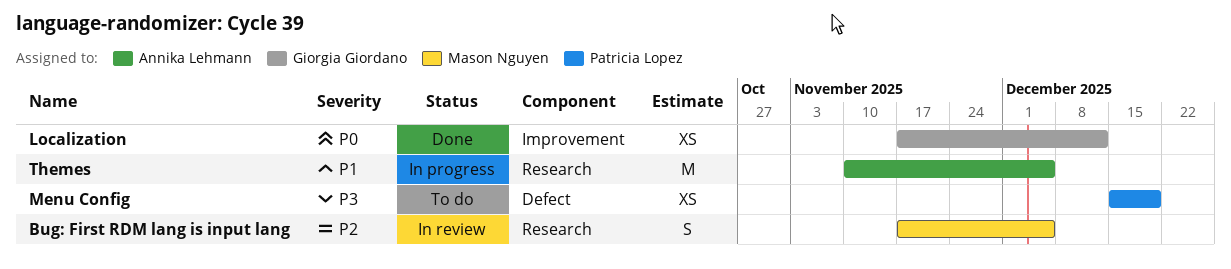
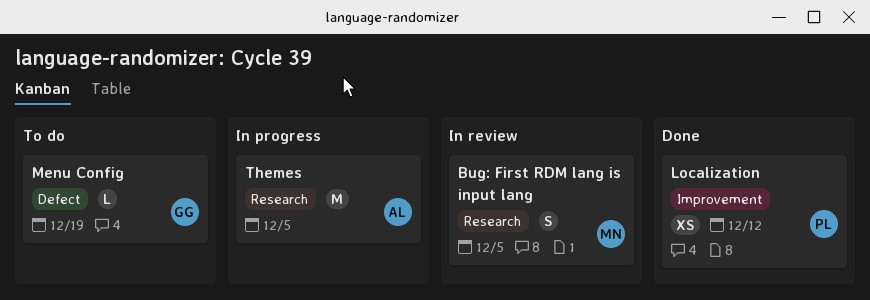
Localization, owner: Giorgia Giordano -> Patricia Lopez
Menu Config, owner: Patricia Lopez -> Giorgia Giordano
Menu Config, estimate: XS -> L

